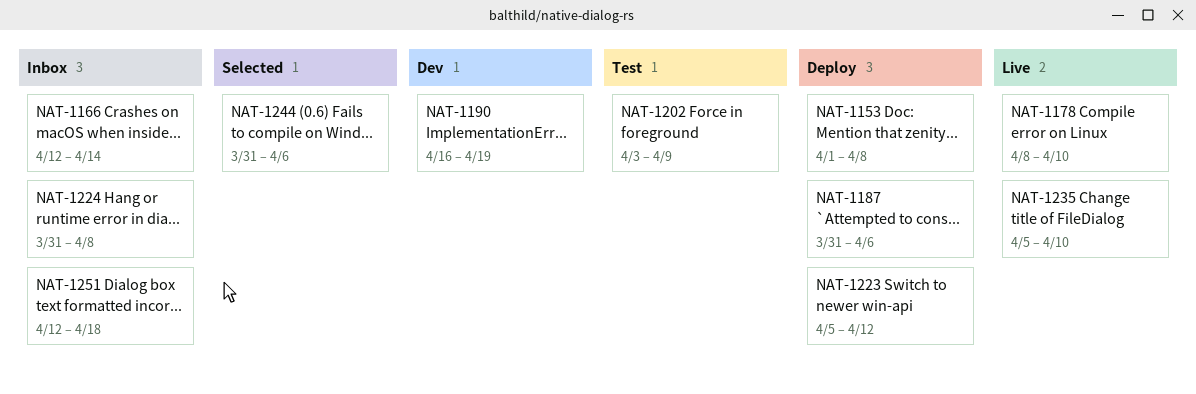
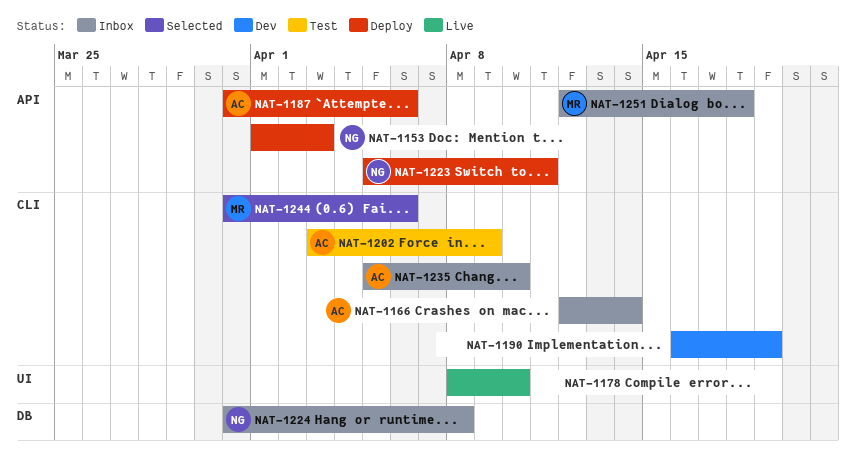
NAT-1153, due: Apr 8 -> Apr 3
NAT-1223, due: Apr 12 -> Apr 11
NAT-1235, status: Live -> Inbox

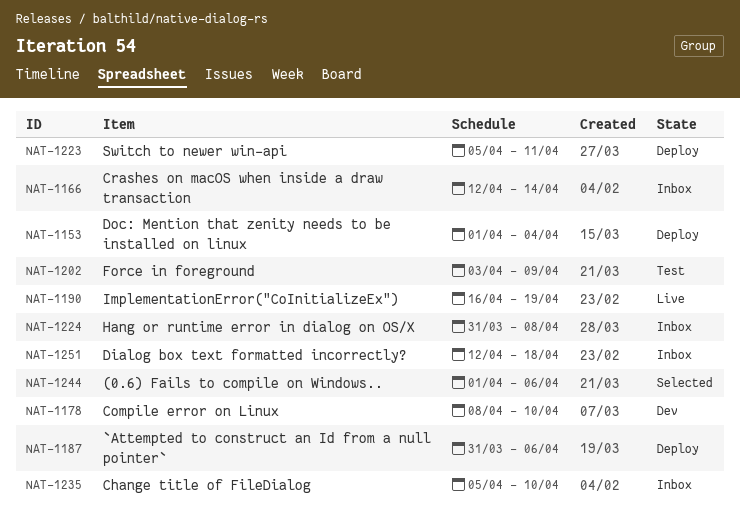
NAT-1153, due: Apr 3 -> Apr 4
NAT-1178, status: Live -> Dev
NAT-1190, status: Dev -> Live
NAT-1244, start: Mar 31 -> Apr 1

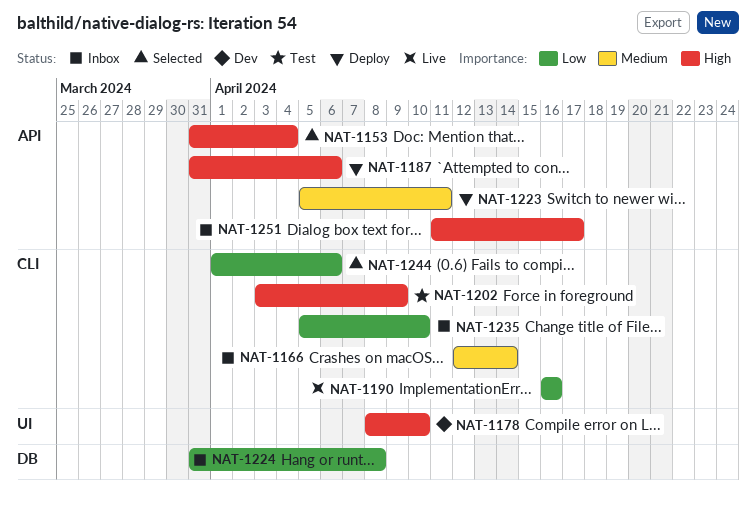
NAT-1153, status: Deploy -> Selected
NAT-1153, start: Apr 1 -> Mar 31
NAT-1190, due: Apr 19 -> Apr 16
NAT-1251, start: Apr 12 -> Apr 11
NAT-1251, due: Apr 18 -> Apr 17

